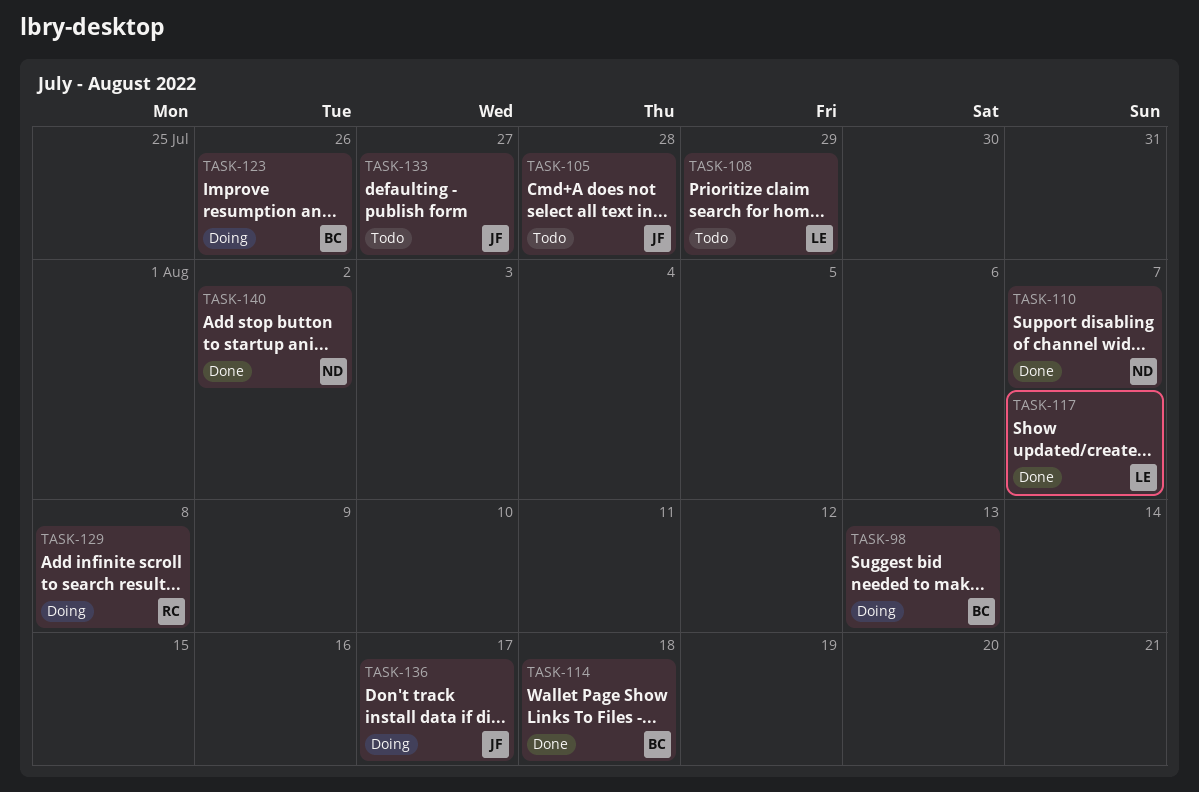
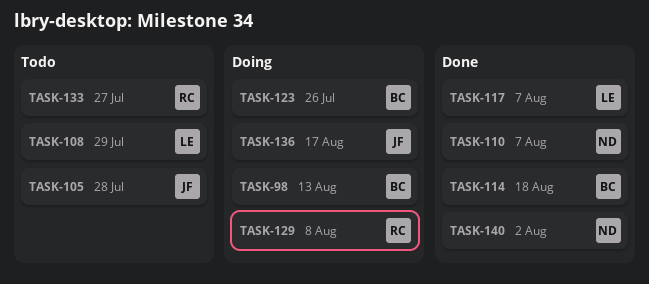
TASK-133, owner: JF -> RC

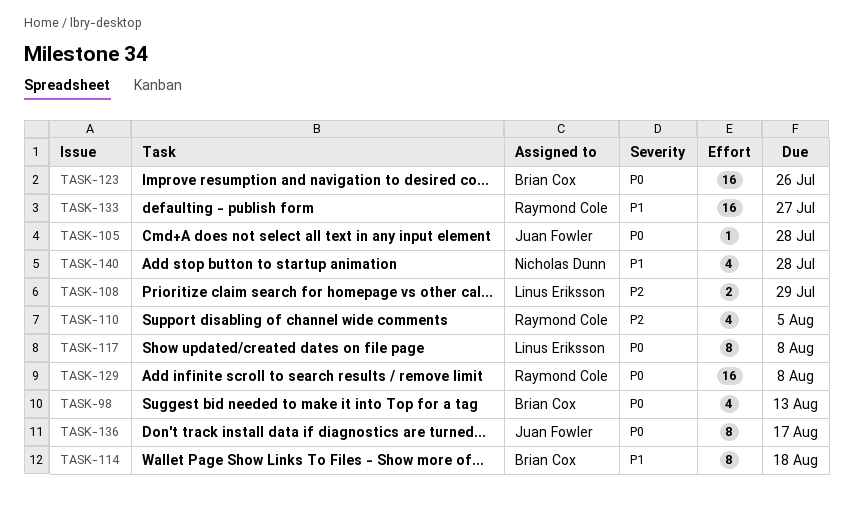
TASK-110, owner: Nicholas Dunn -> Raymond Cole
TASK-110, due: Aug 7 -> Aug 5
TASK-117, due: Aug 7 -> Aug 8
TASK-140, due: Aug 2 -> Jul 28

